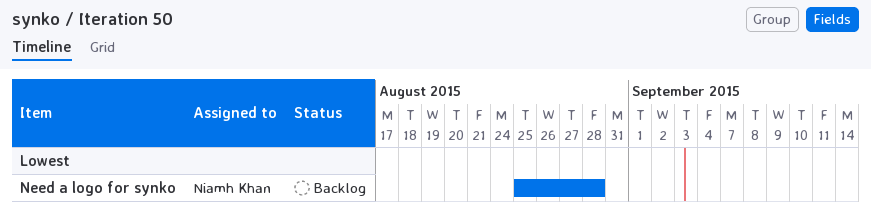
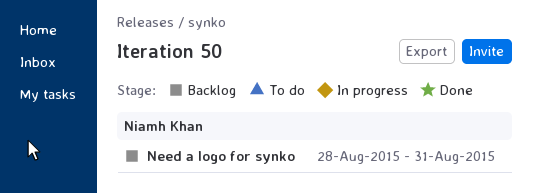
Need a logo for synko, start: Aug 25 -> Aug 28
Need a logo for synko, due: Aug 28 -> Aug 31

